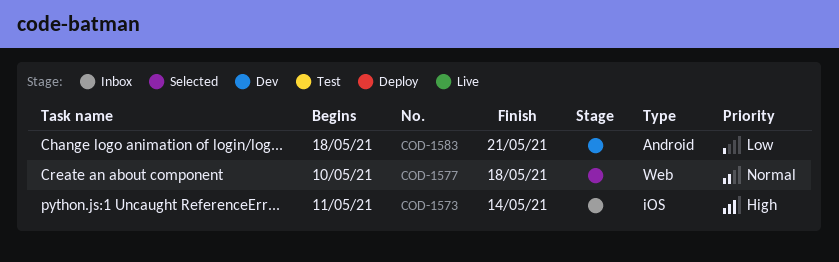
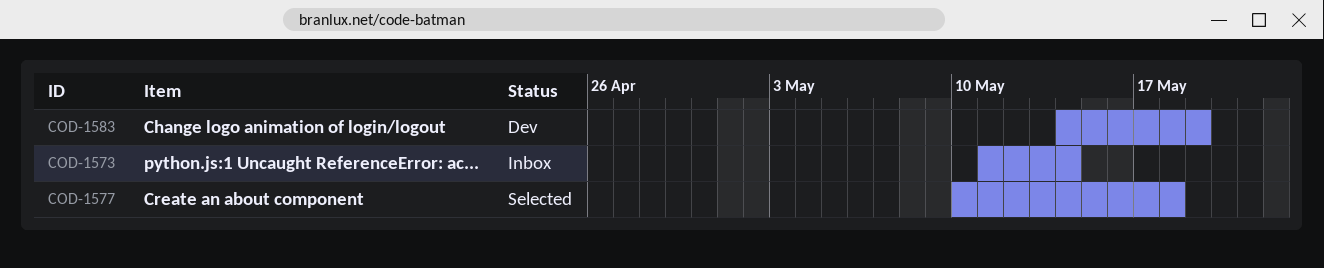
COD-1583, start: May 18 -> May 14
COD-1583, due: May 21 -> May 19

